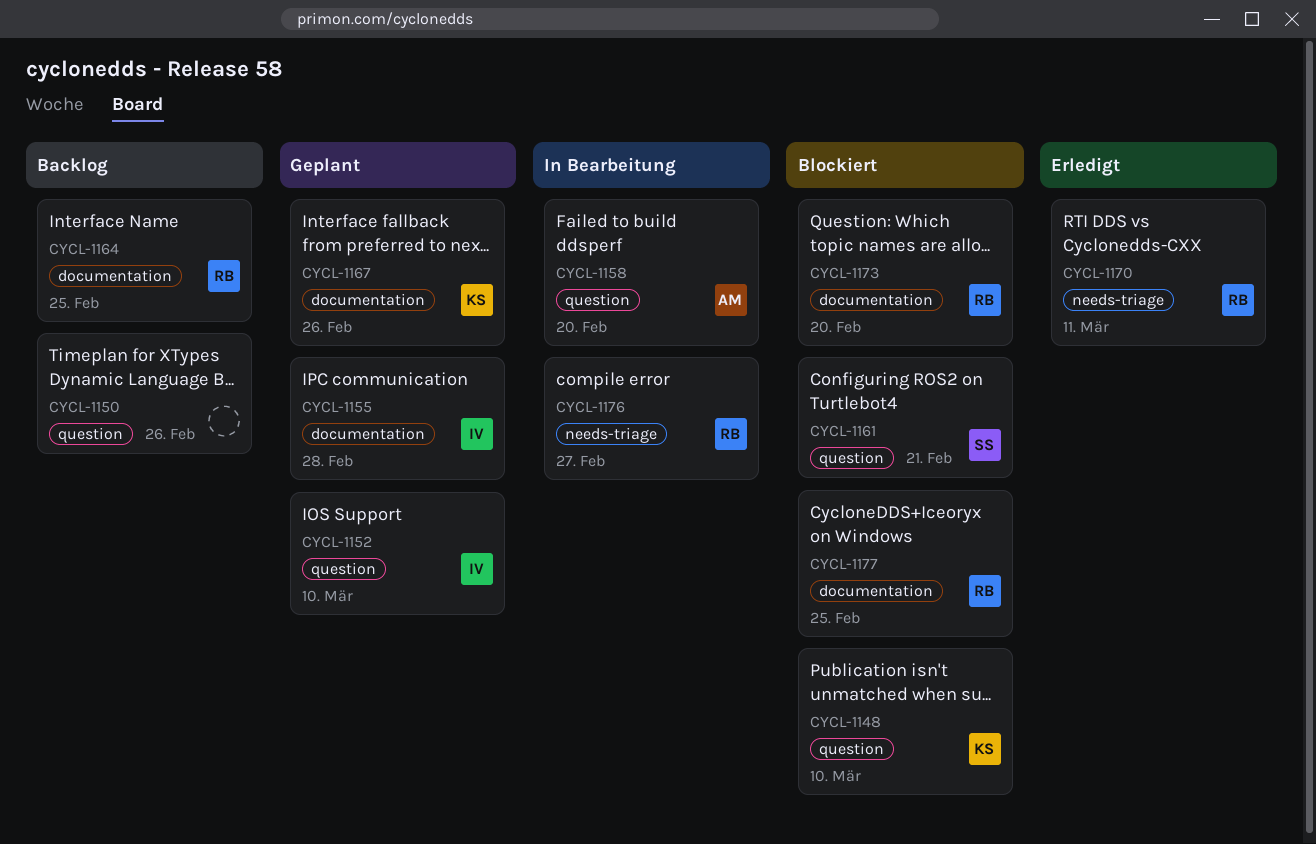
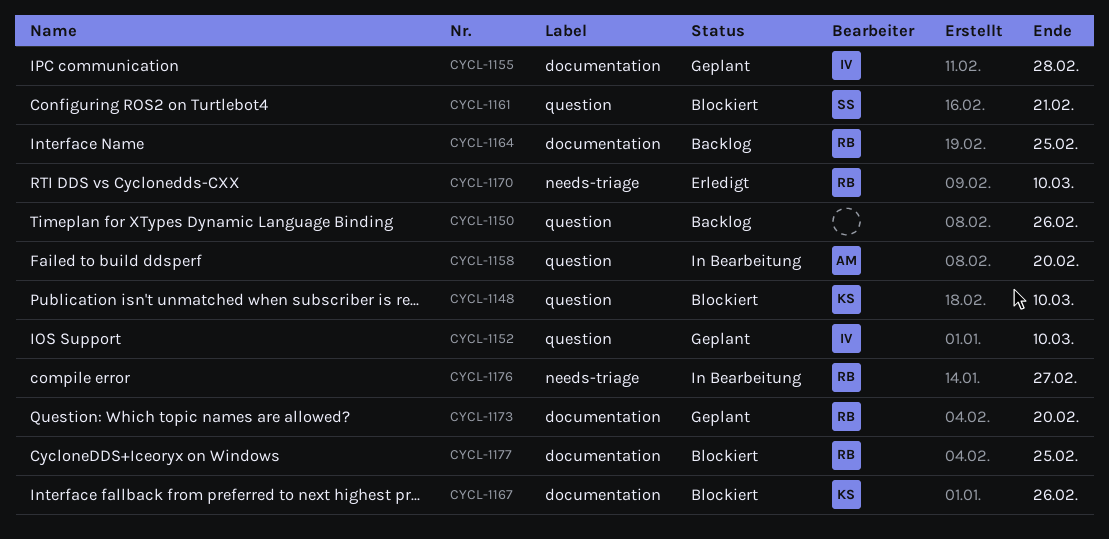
CYCL-1167, status: Geplant -> Blockiert
CYCL-1170, due: Mar 11 -> Mar 10
CYCL-1173, status: Blockiert -> Geplant

